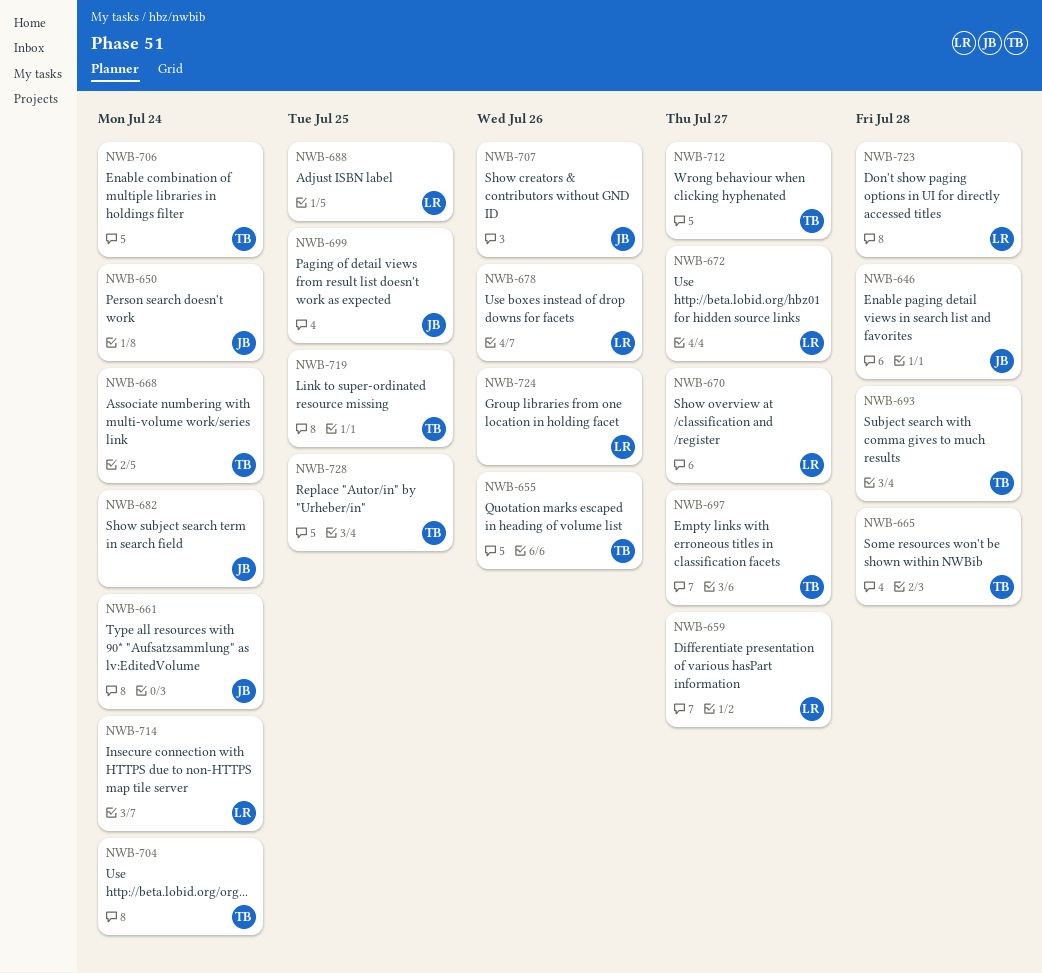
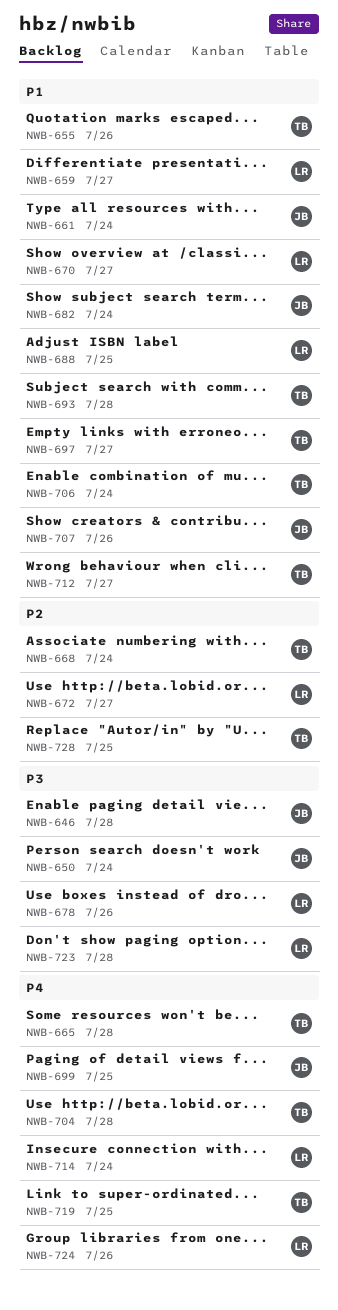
NWB-704, due: Jul 24 -> Jul 28

